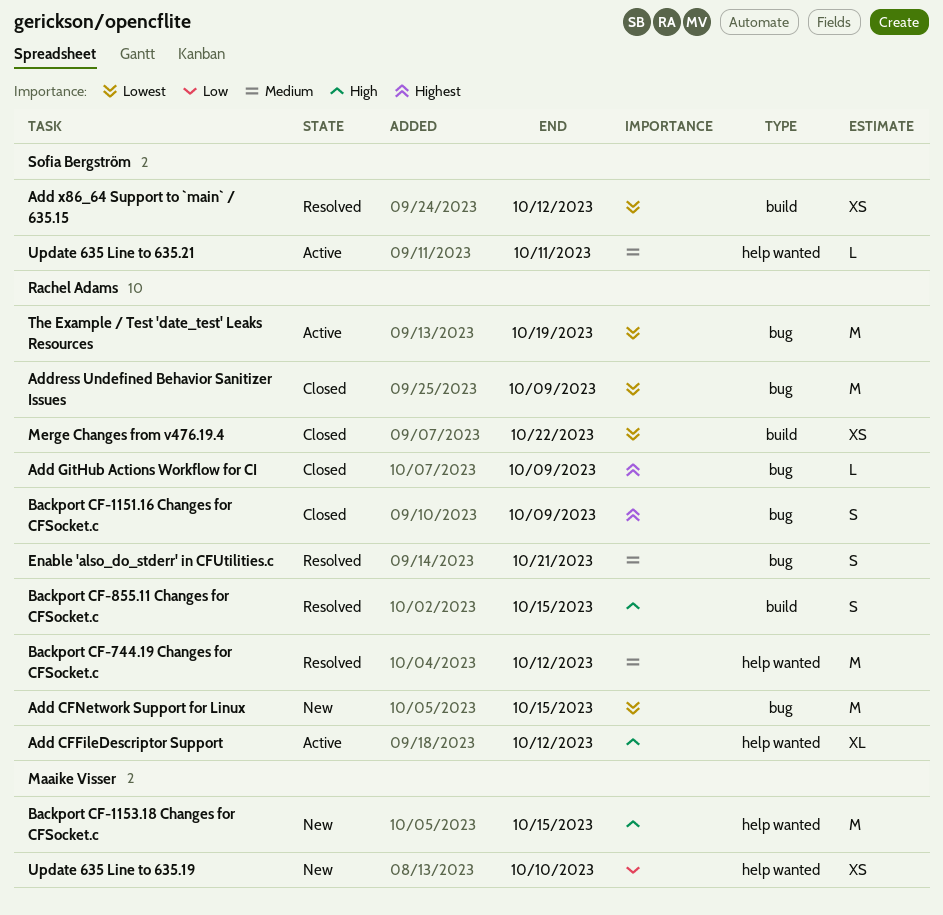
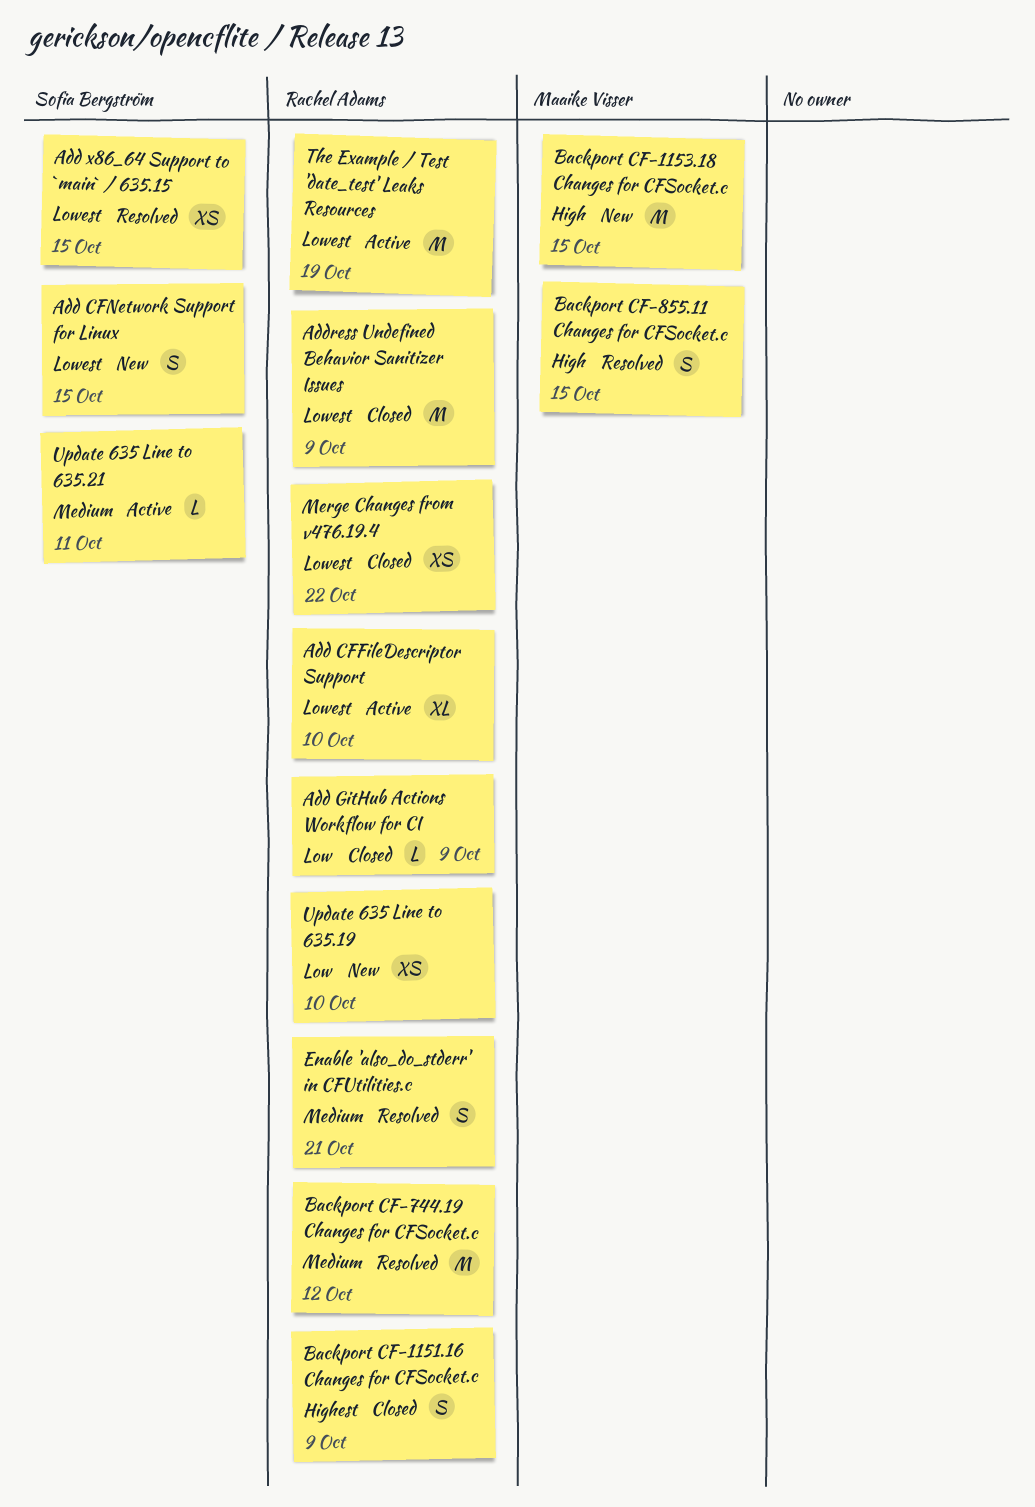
Add CFFileDescriptor Support, priority: High -> Lowest
Add CFFileDescriptor Support, due: Oct 12 -> Oct 10
Add CFNetwork Support for Linux, owner: Rachel Adams -> Sofia Bergström
Add CFNetwork Support for Linux, estimate: M -> S
Add GitHub Actions Workflow for CI, priority: Highest -> Low
Add x86_64 Support to `main` / 635.15, due: Oct 12 -> Oct 15
Backport CF-855.11 Changes for CFSocket.c, owner: Rachel Adams -> Maaike Visser
Update 635 Line to 635.19, owner: Maaike Visser -> Rachel Adams

